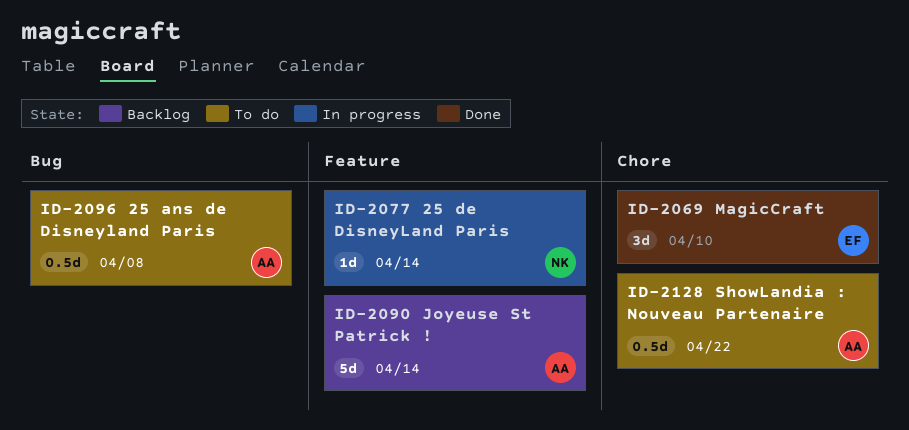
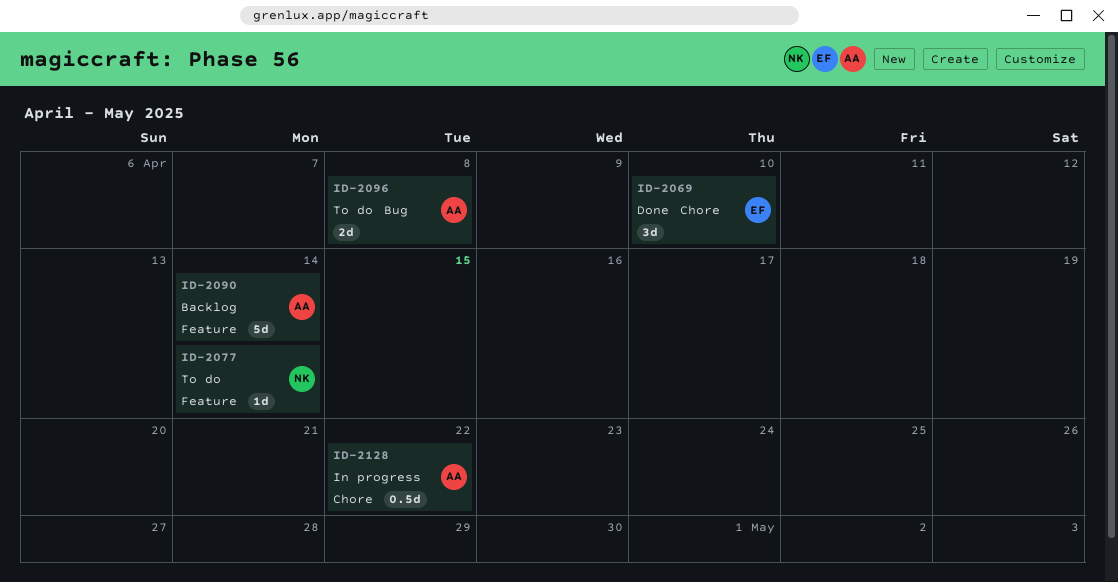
ID-2077, status: In progress -> To do
ID-2096, estimate: 0.5d -> 2d
ID-2128, status: To do -> In progress

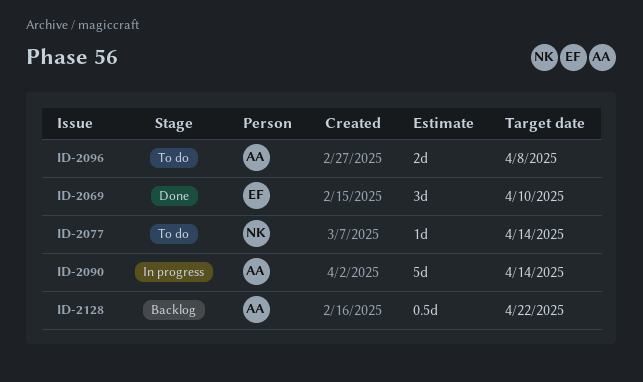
ID-2090, status: Backlog -> In progress
ID-2128, status: In progress -> Backlog

